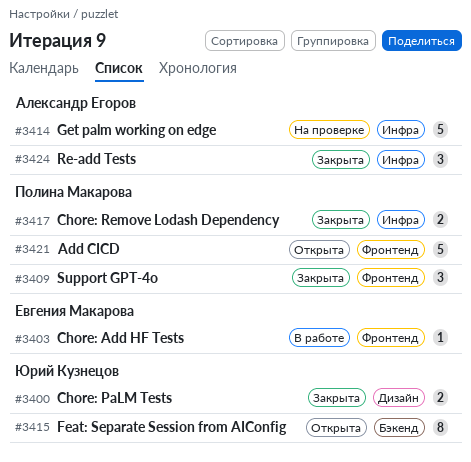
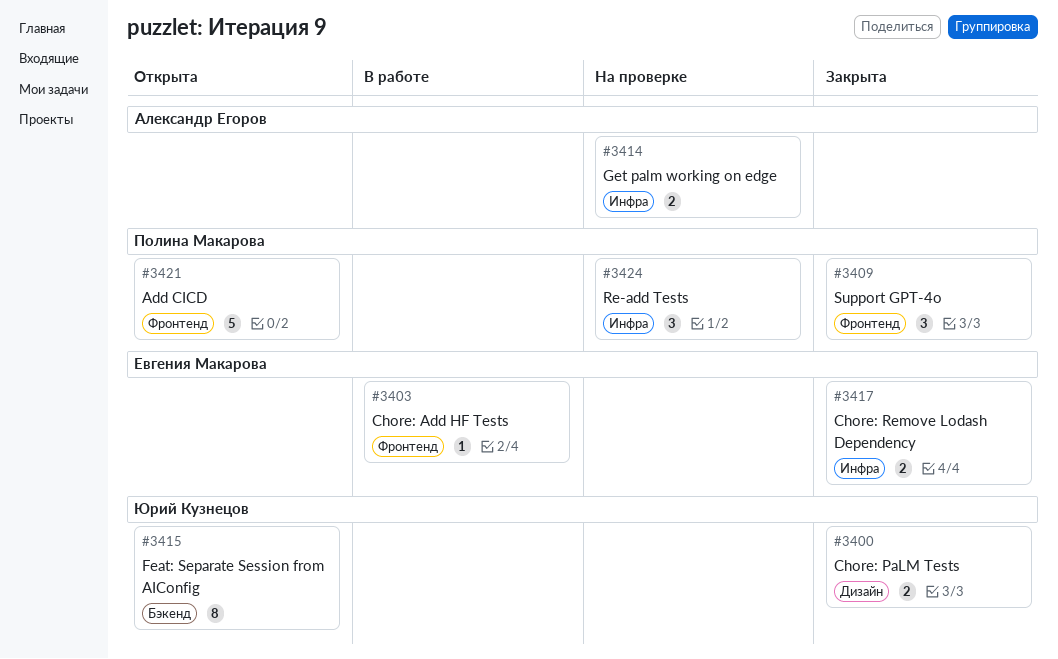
#3414, estimate: 5 -> 2
#3417, owner: Полина Макарова -> Евгения Макарова
#3424, status: Закрыта -> На проверке
#3424, owner: Александр Егоров -> Полина Макарова

